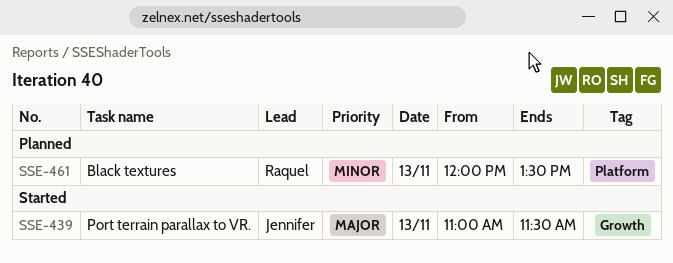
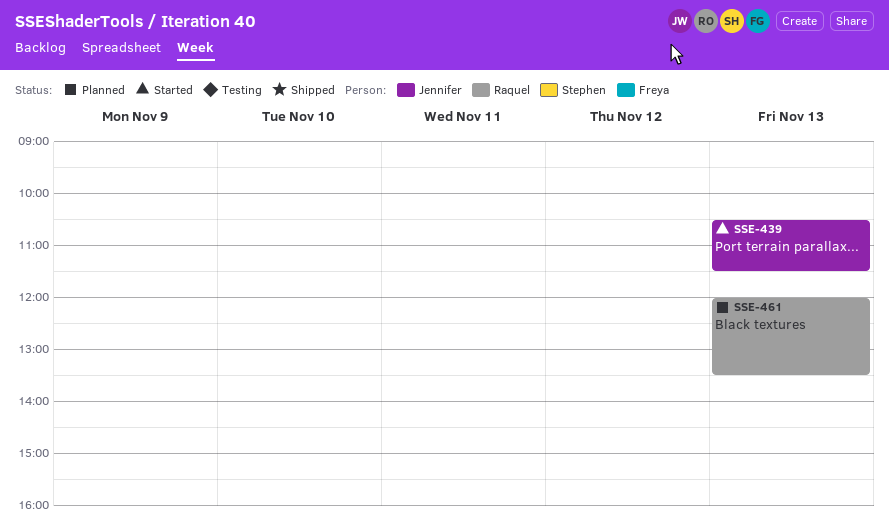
SSE-439, begins: 11:00 -> 10:30

